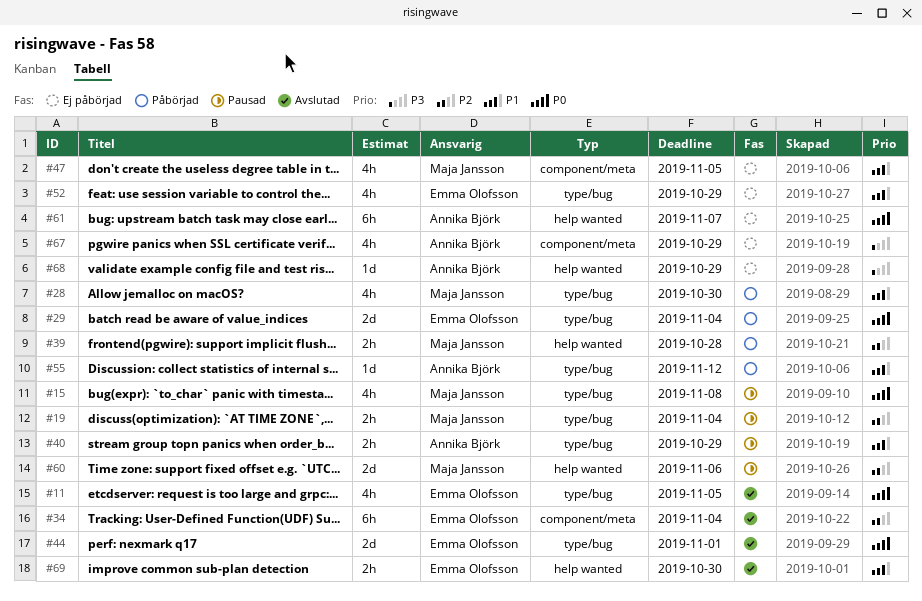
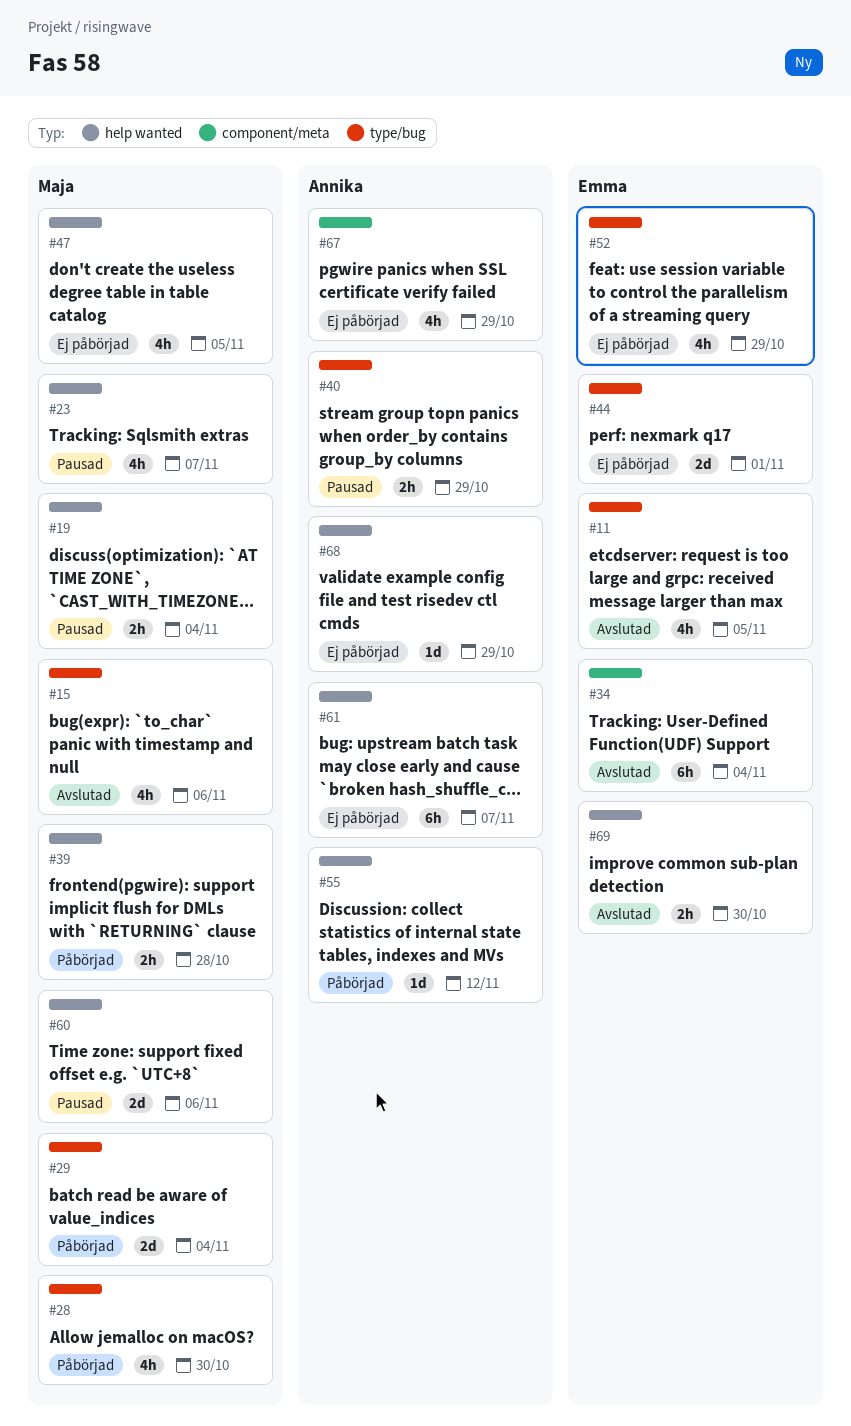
#15, status: Pausad -> Avslutad
#15, due: Nov 8 -> Nov 6
#19, label: type/bug -> help wanted
#23: none -> present
#29, owner: Emma Olofsson -> Maja Jansson
#44, status: Avslutad -> Ej påbörjad
#47, label: component/meta -> help wanted
#55, label: type/bug -> help wanted

